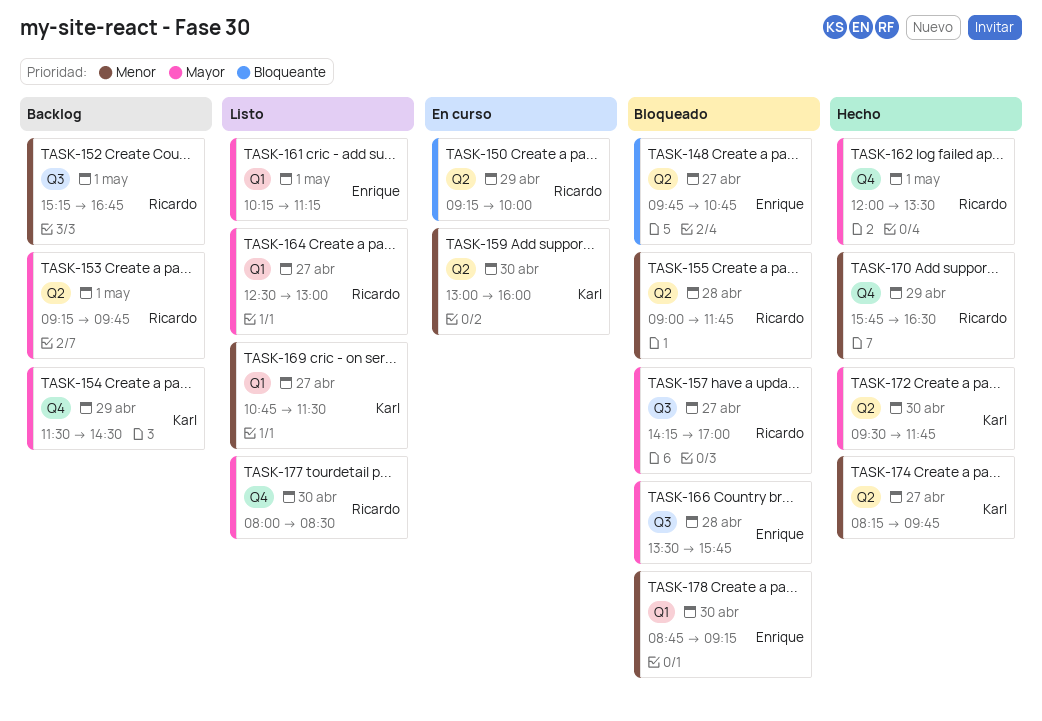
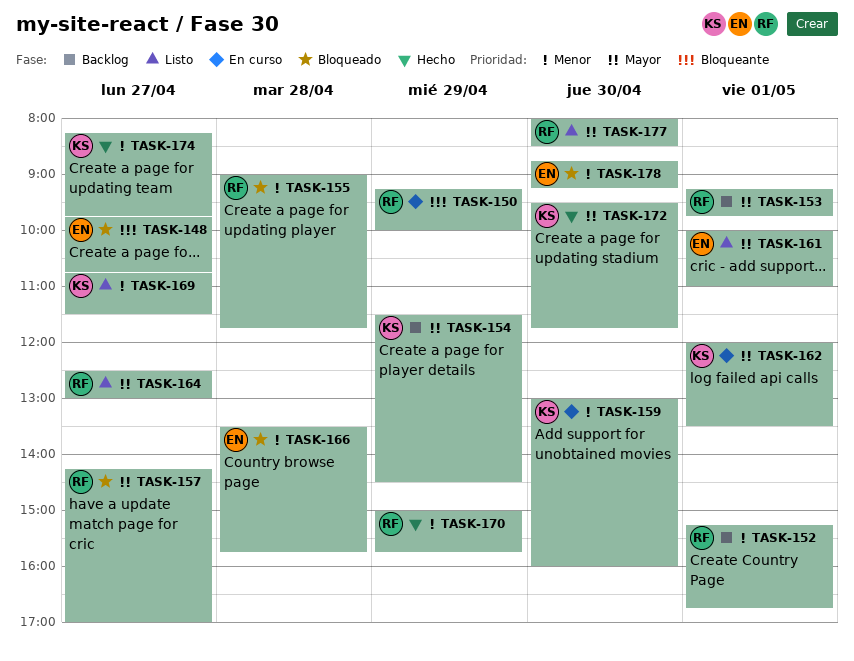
TASK-161, begins: 10:15 -> 10:00
TASK-161, ends: 11:15 -> 11:00
TASK-162, status: Hecho -> En curso
TASK-162, owner: Ricardo -> Karl
TASK-166, priority: Mayor -> Menor
TASK-170, begins: 15:45 -> 15:00
TASK-170, ends: 16:30 -> 15:45

